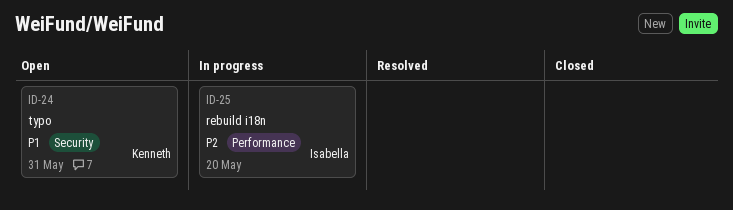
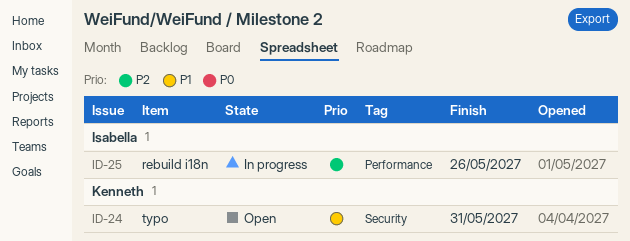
ID-25, due: May 20 -> May 26

